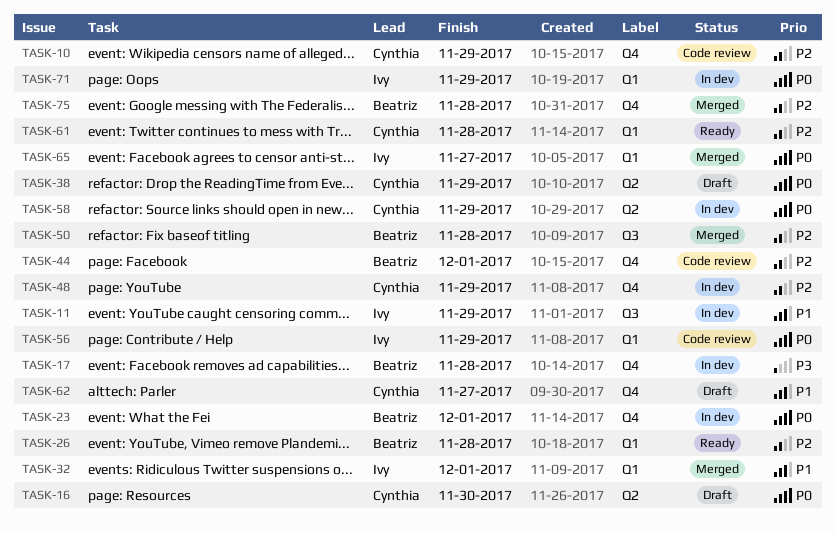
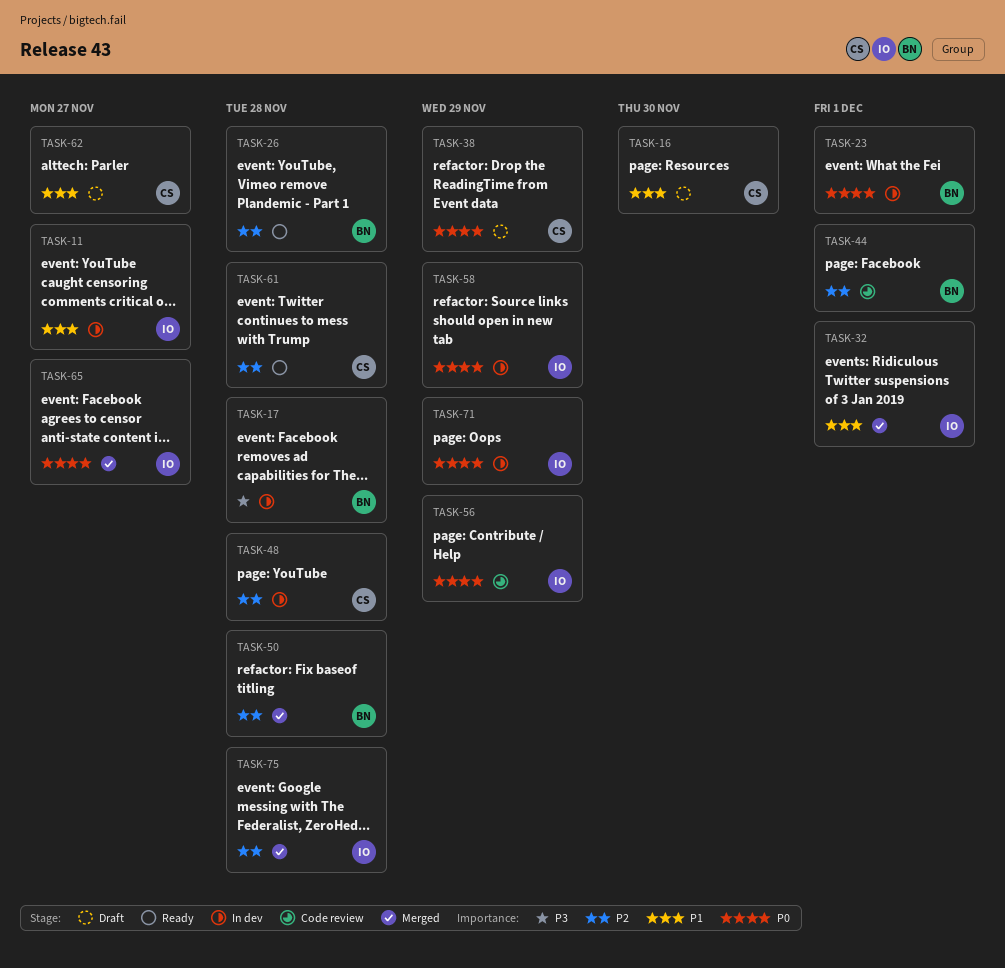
TASK-10: present -> none
TASK-11, due: Nov 29 -> Nov 27
TASK-16, priority: P0 -> P1
TASK-48, due: Nov 29 -> Nov 28
TASK-58, owner: Cynthia -> Ivy
TASK-75, owner: Beatriz -> Ivy

